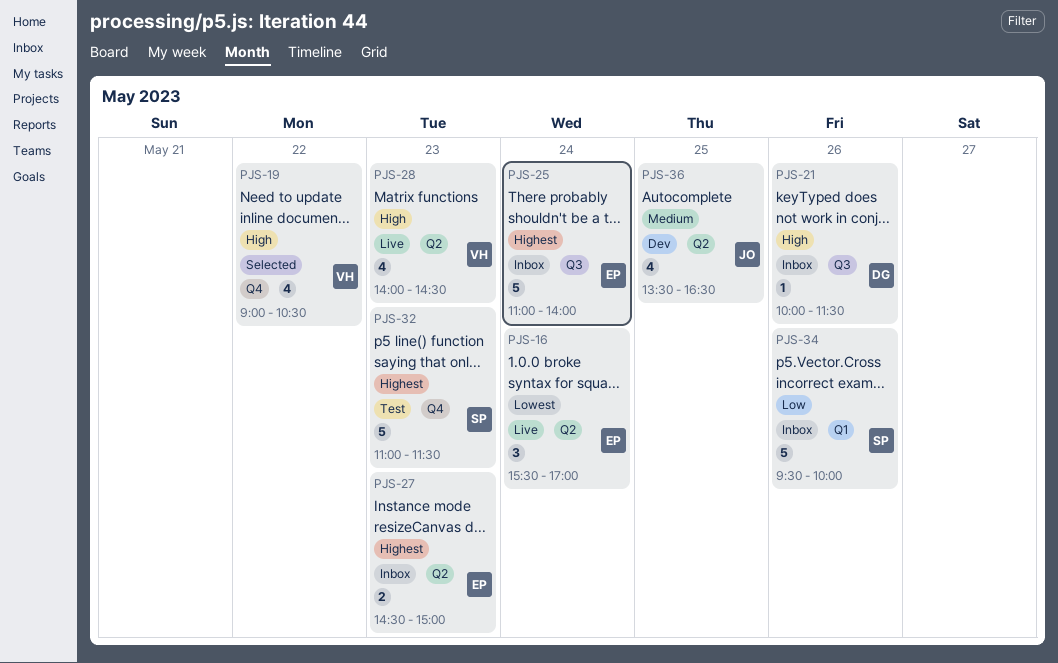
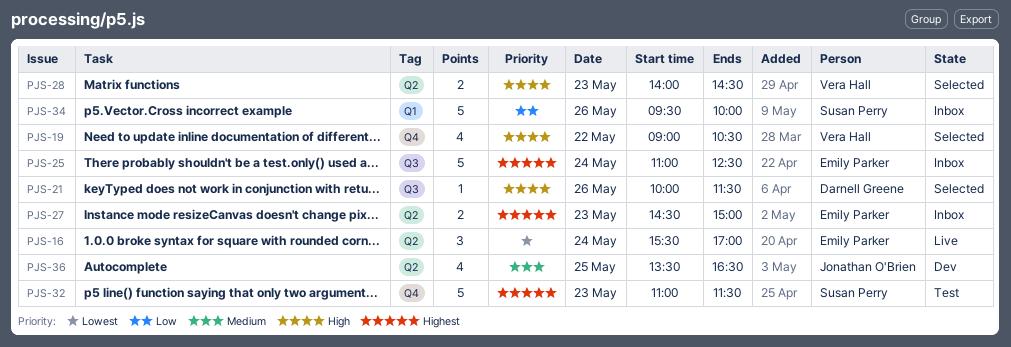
PJS-21, status: Inbox -> Selected
PJS-25, ends: 14:00 -> 12:30
PJS-28, status: Live -> Selected
PJS-28, estimate: 4 -> 2

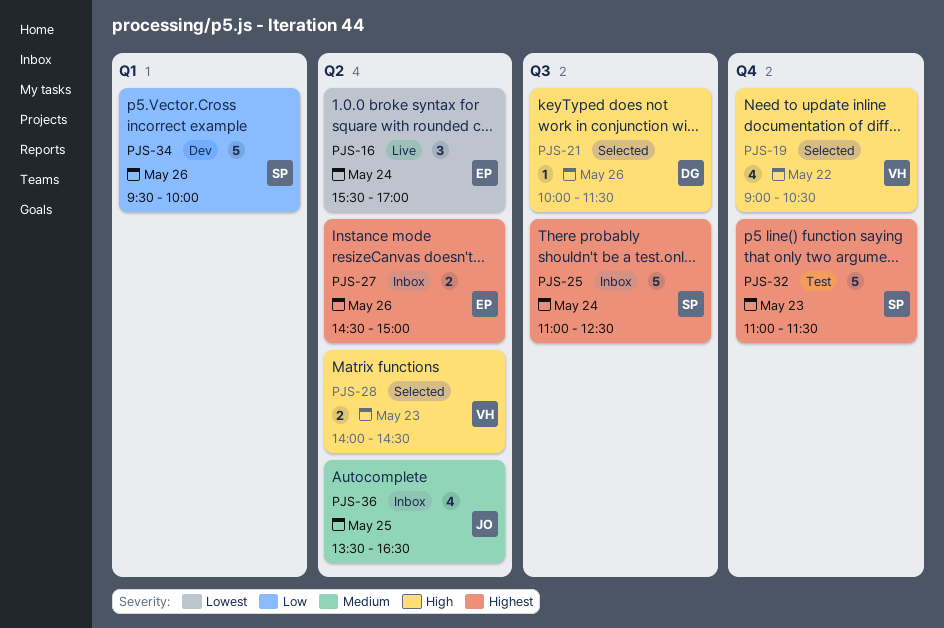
PJS-25, owner: Emily Parker -> Susan Perry
PJS-27, day: May 23 -> May 26
PJS-34, status: Inbox -> Dev
PJS-36, status: Dev -> Inbox

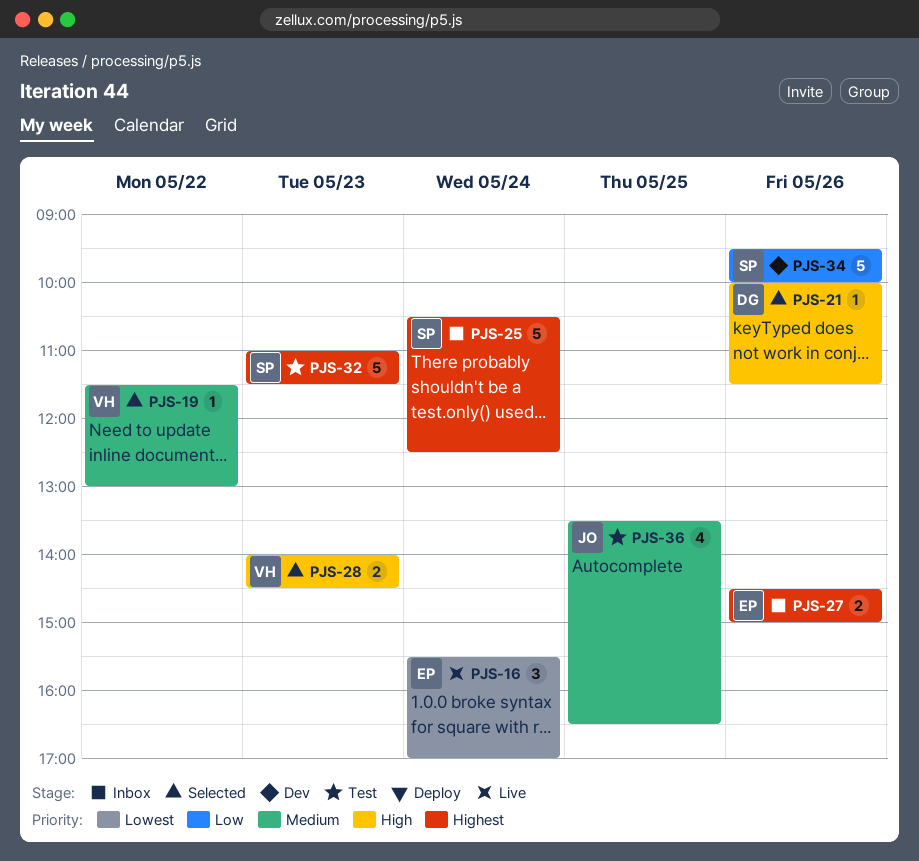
PJS-19, priority: High -> Medium
PJS-19, estimate: 4 -> 1
PJS-19, begins: 09:00 -> 11:30
PJS-19, ends: 10:30 -> 13:00
PJS-25, begins: 11:00 -> 10:30
PJS-36, status: Inbox -> Test

